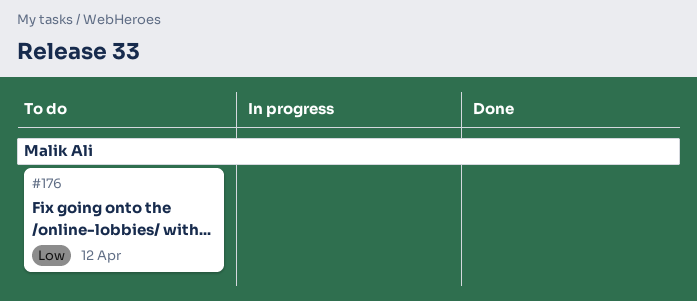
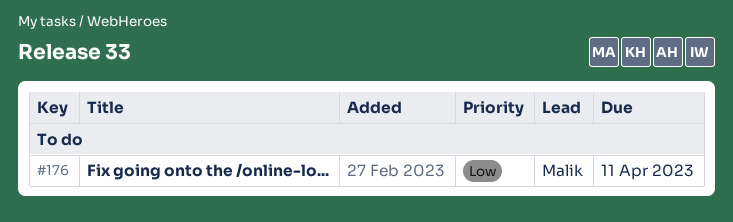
#176, due: Apr 12 -> Apr 11

